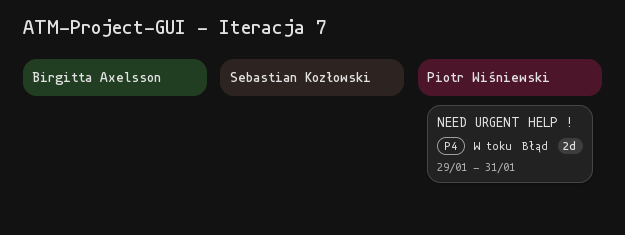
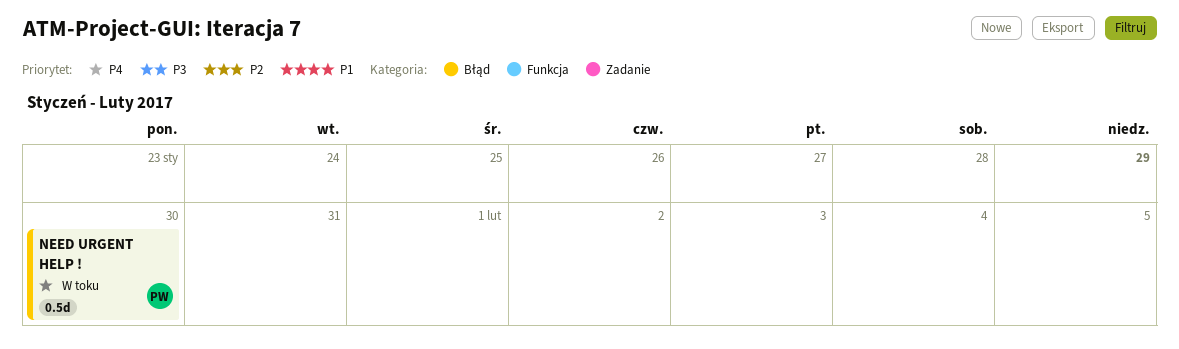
NEED URGENT HELP !, estimate: 2d -> 0.5d
NEED URGENT HELP !, due: Jan 31 -> Jan 30

